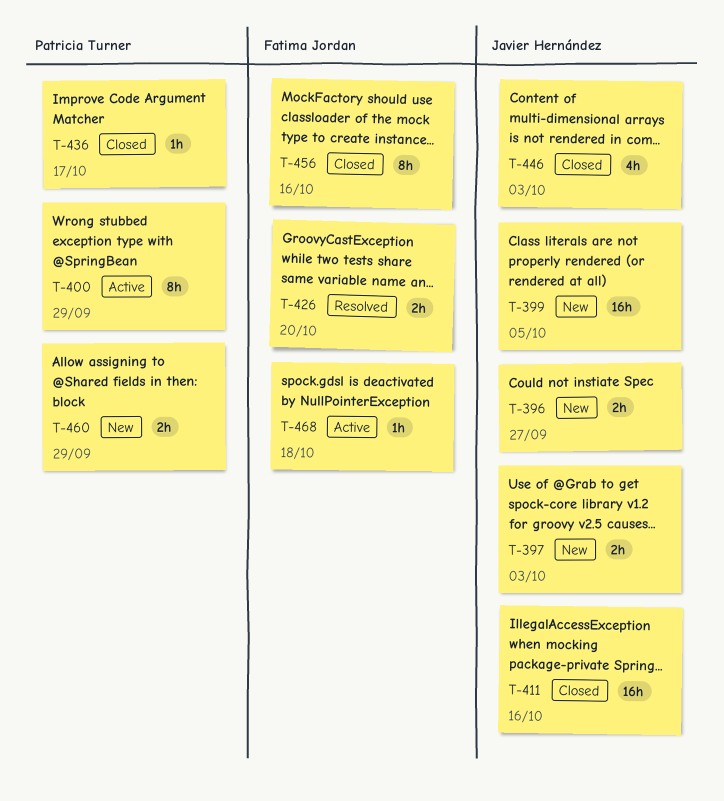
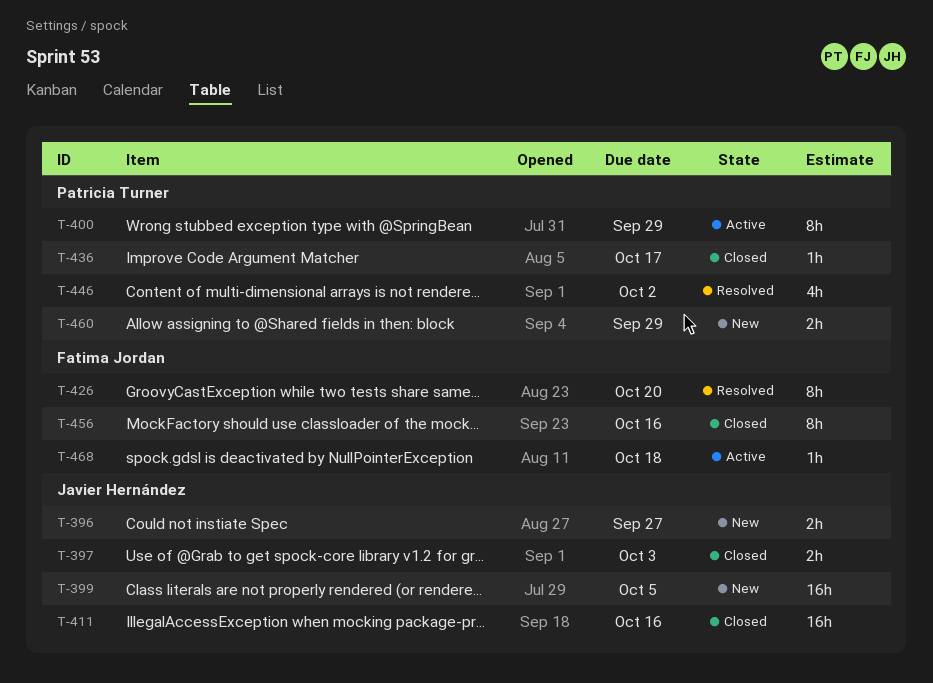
T-397, status: New -> Closed
T-426, estimate: 2h -> 8h
T-446, status: Closed -> Resolved
T-446, owner: Javier Hernández -> Patricia Turner
T-446, due: Oct 3 -> Oct 2

